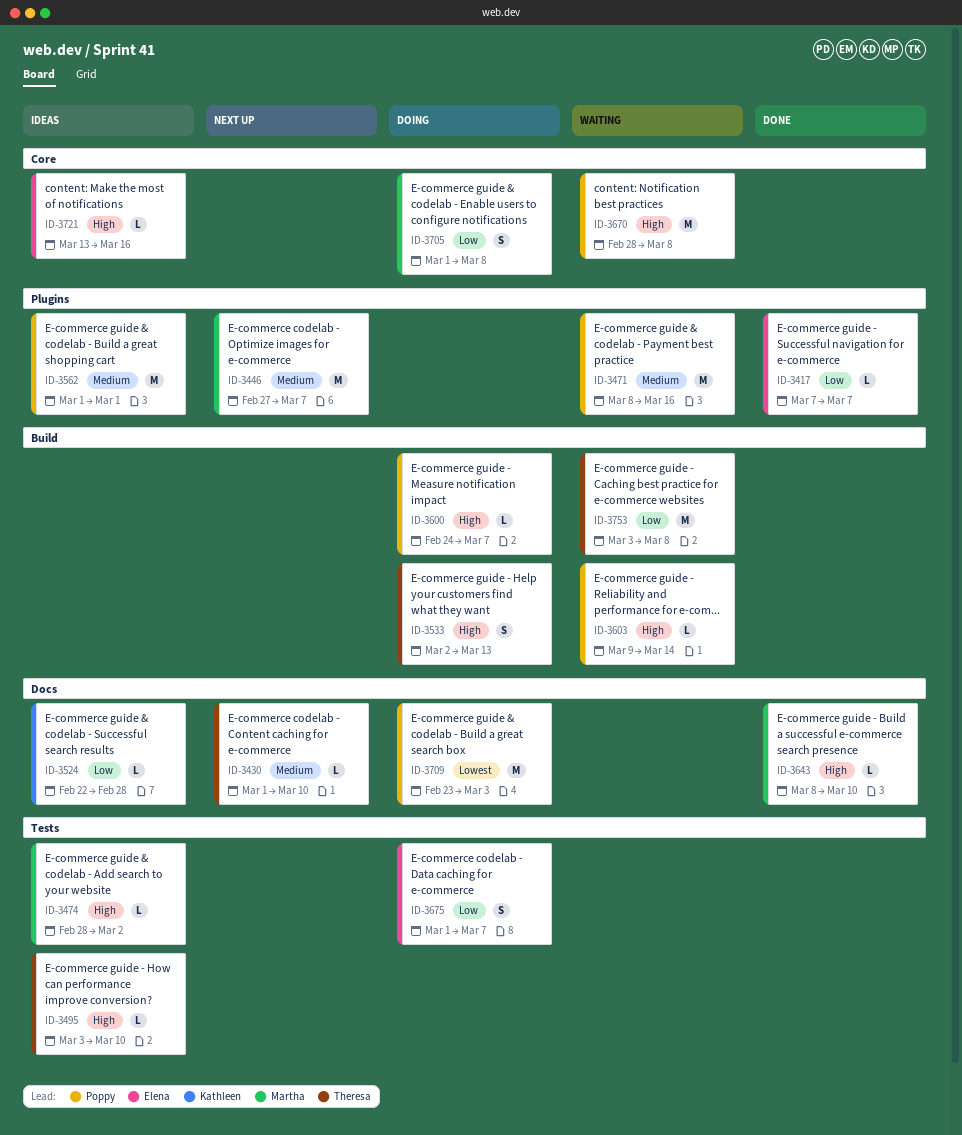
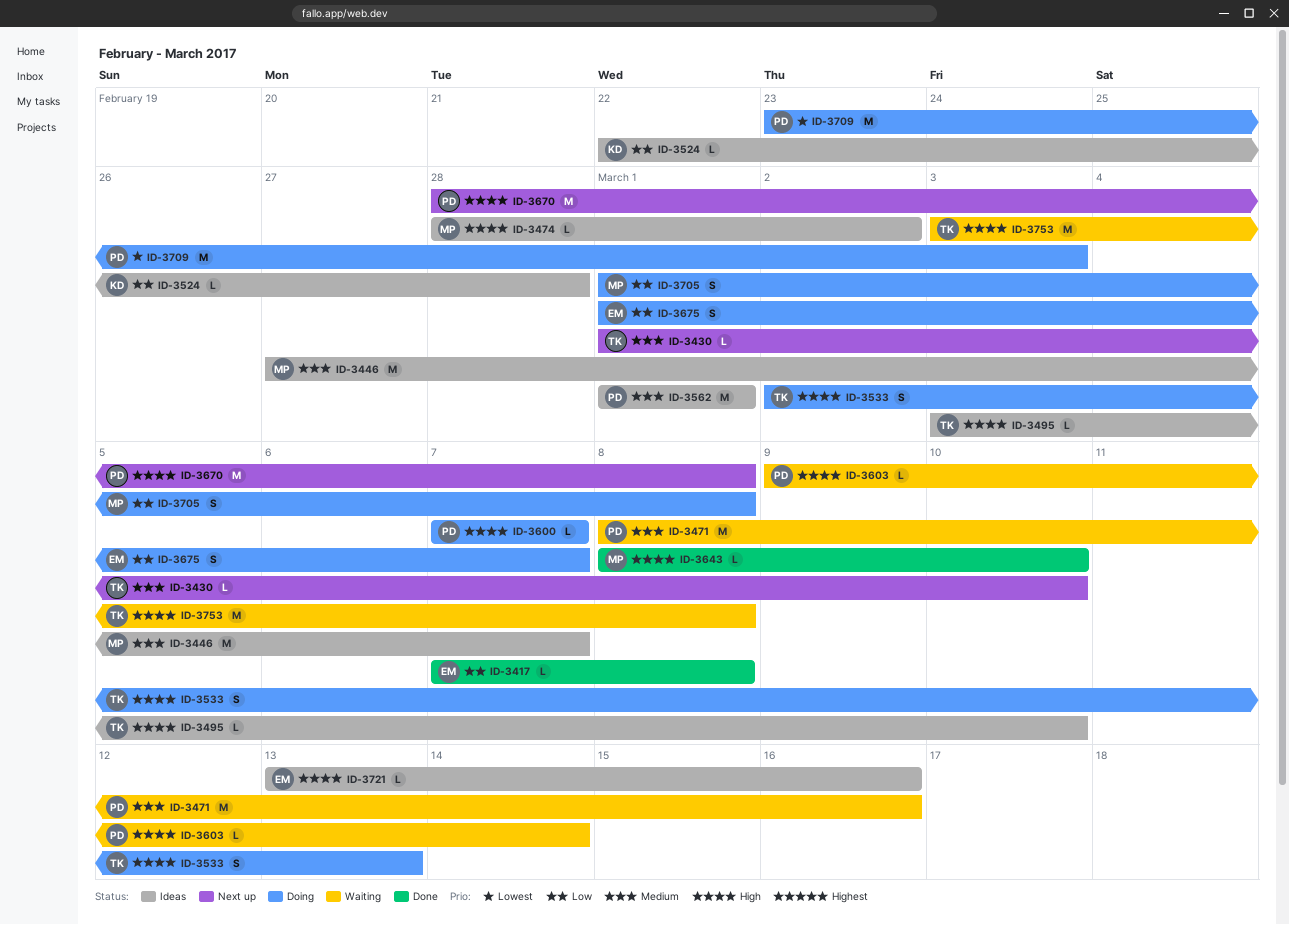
ID-3417, due: Mar 7 -> Mar 8
ID-3446, status: Next up -> Ideas
ID-3600, start: Feb 24 -> Mar 7
ID-3670, status: Waiting -> Next up
ID-3753, priority: Low -> High

